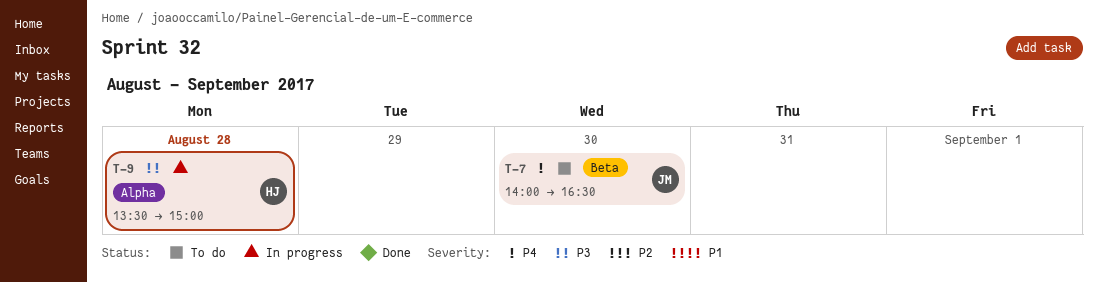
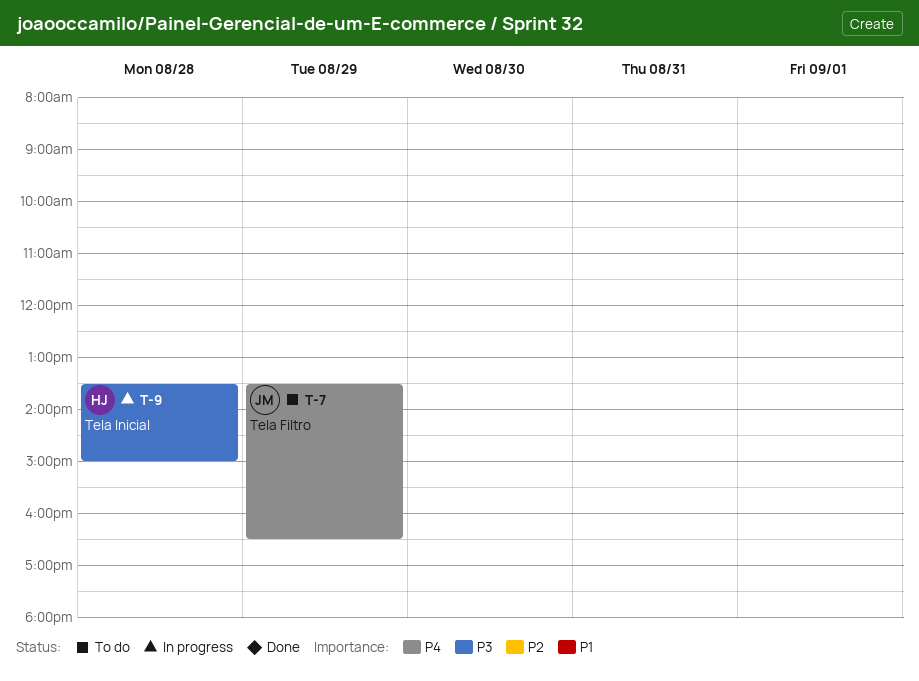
T-7, day: Aug 30 -> Aug 29
T-7, begins: 14:00 -> 13:30

